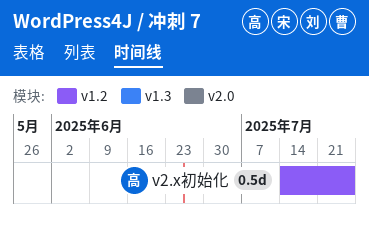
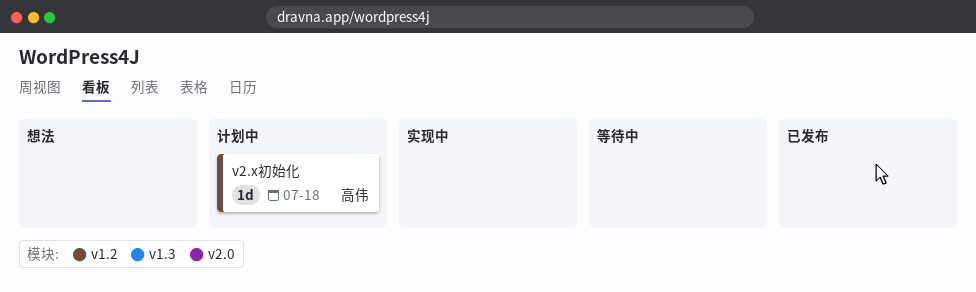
v2.x初始化, estimate: 0.5d -> 1d
v2.x初始化, due: Jul 25 -> Jul 18

